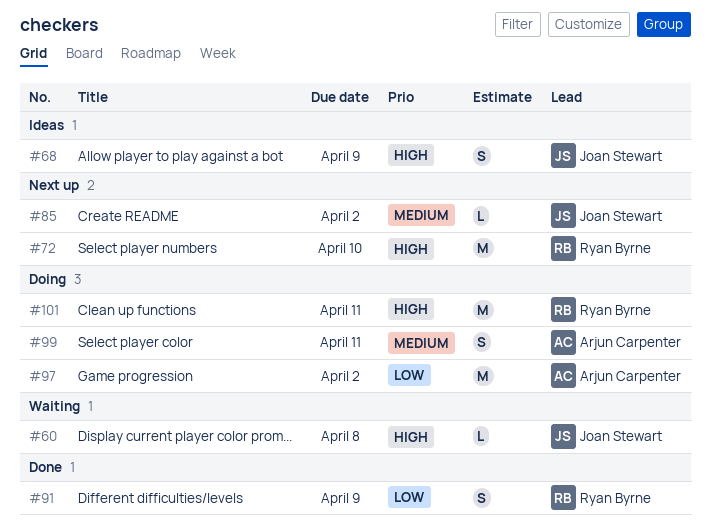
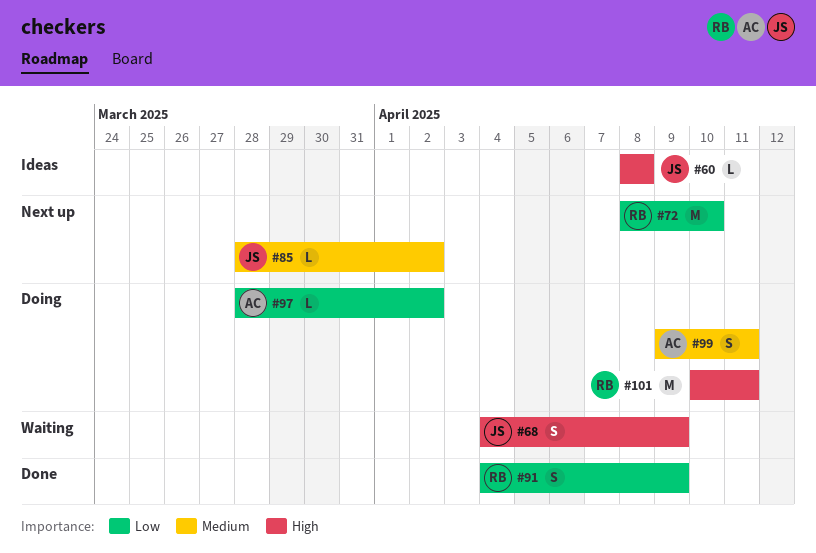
#60, status: Waiting -> Ideas
#68, status: Ideas -> Waiting
#72, priority: High -> Low
#97, estimate: M -> L

